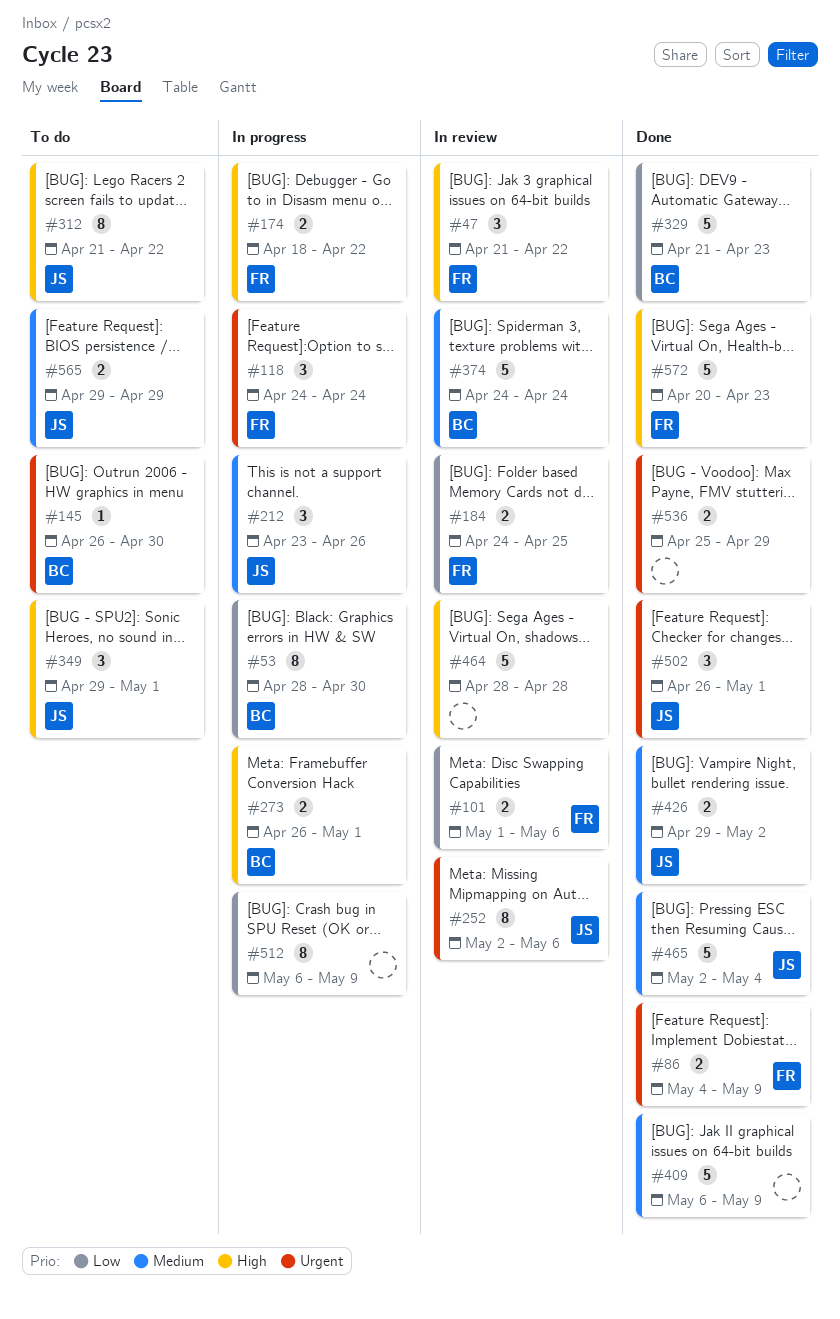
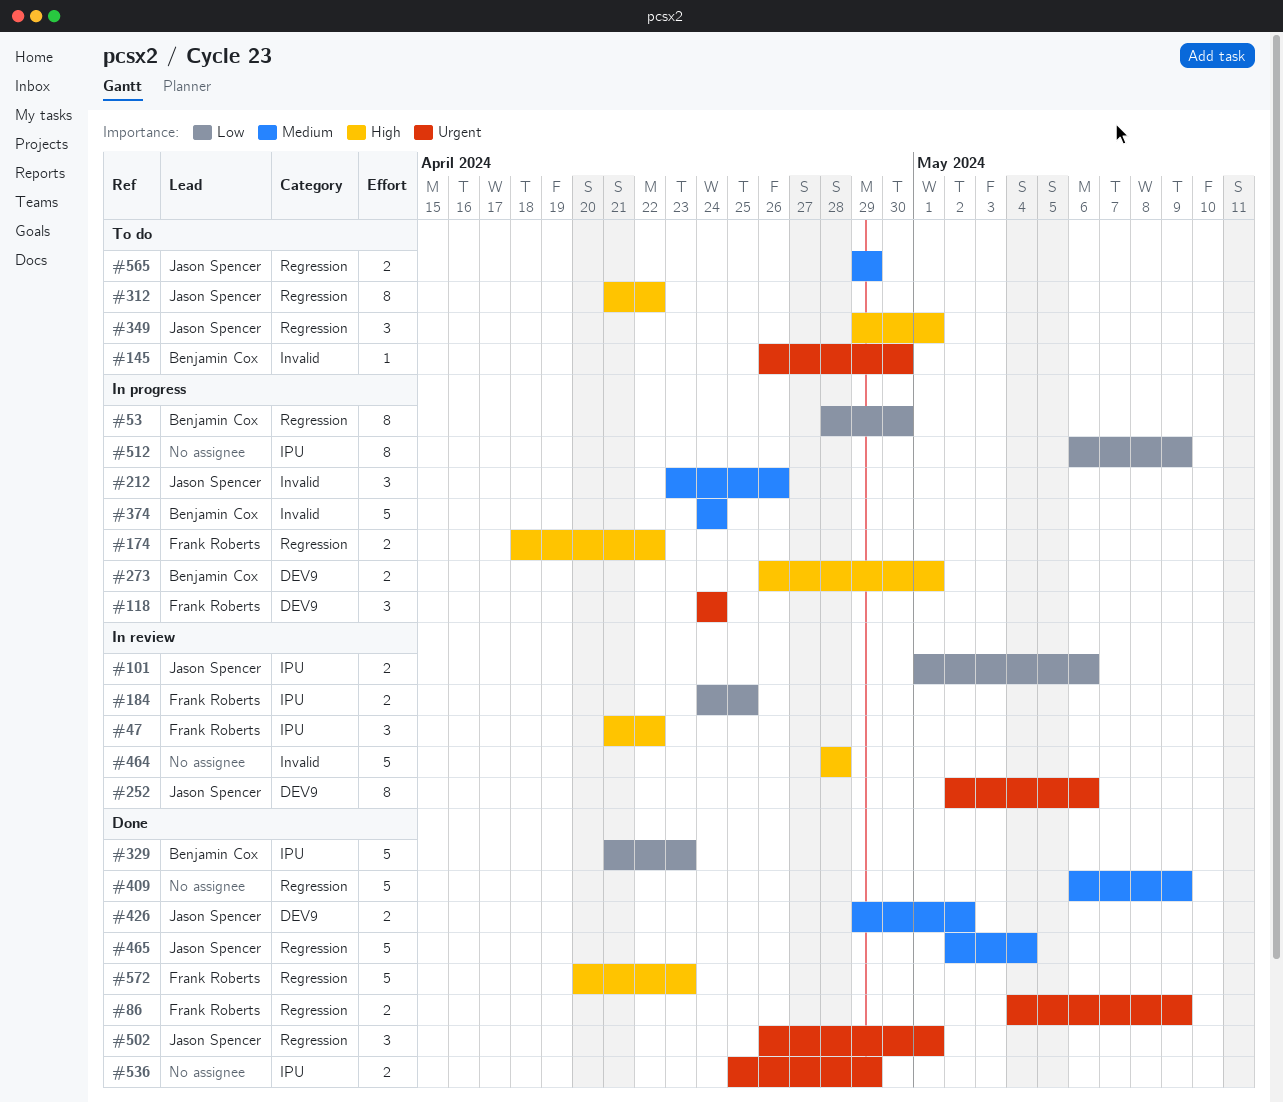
#101, owner: Frank Roberts -> Jason Spencer
#374, status: In review -> In progress

